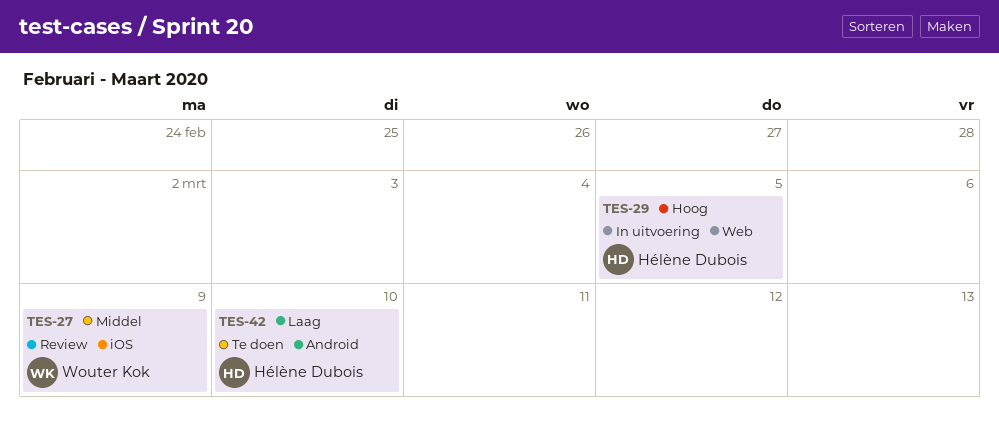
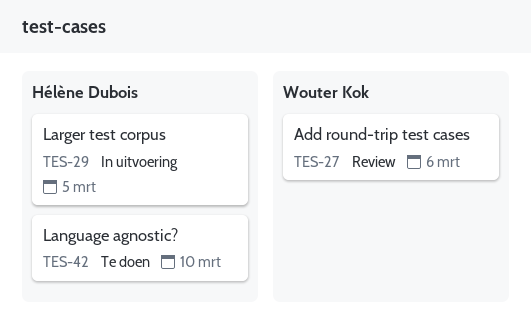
TES-27, due: Mar 9 -> Mar 6

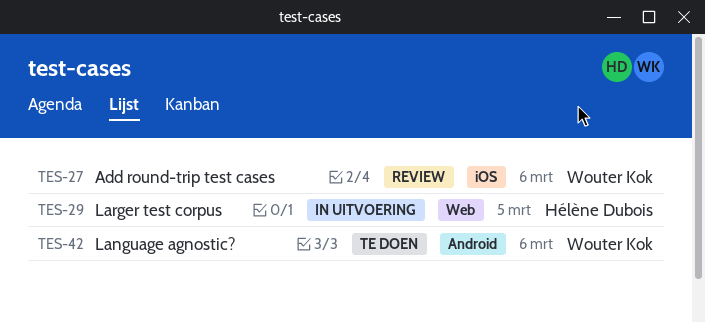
TES-42, owner: Hélène Dubois -> Wouter Kok
TES-42, due: Mar 10 -> Mar 6

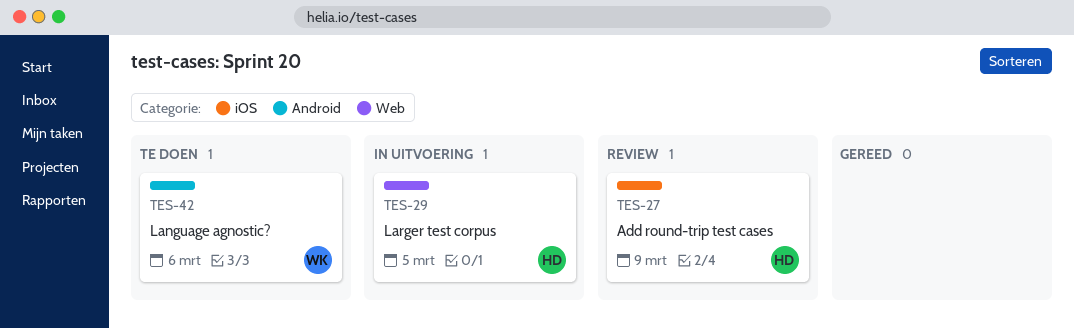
TES-27, owner: Wouter Kok -> Hélène Dubois
TES-27, due: Mar 6 -> Mar 9

